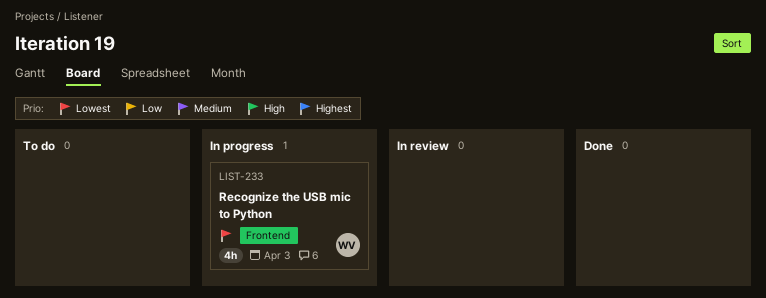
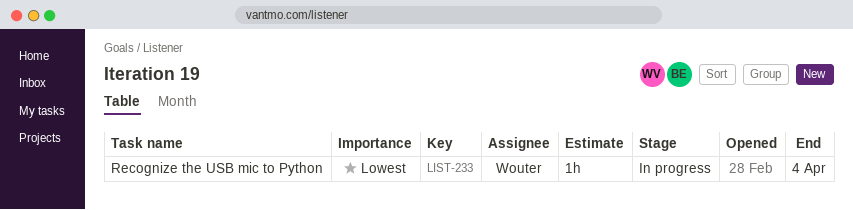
LIST-233, estimate: 4h -> 1h
LIST-233, due: Apr 3 -> Apr 4

